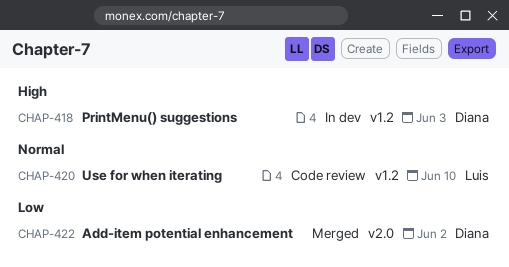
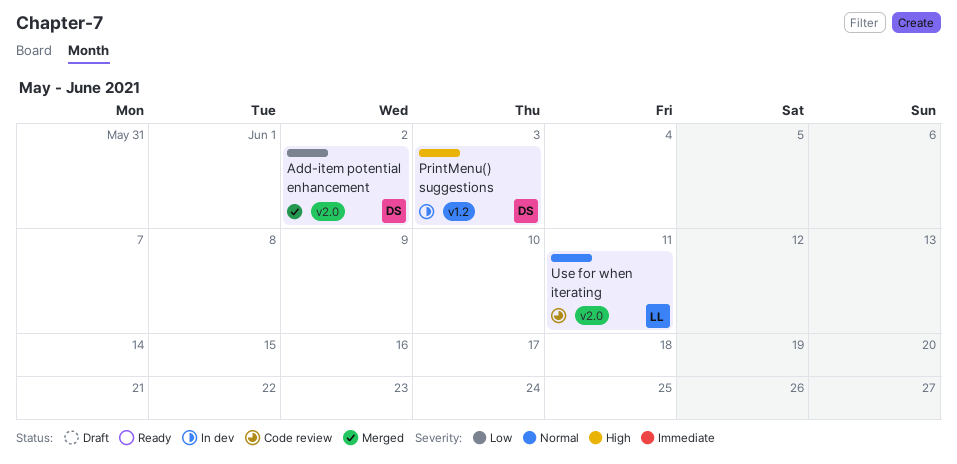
Use for when iterating, label: v1.2 -> v2.0
Use for when iterating, due: Jun 10 -> Jun 11

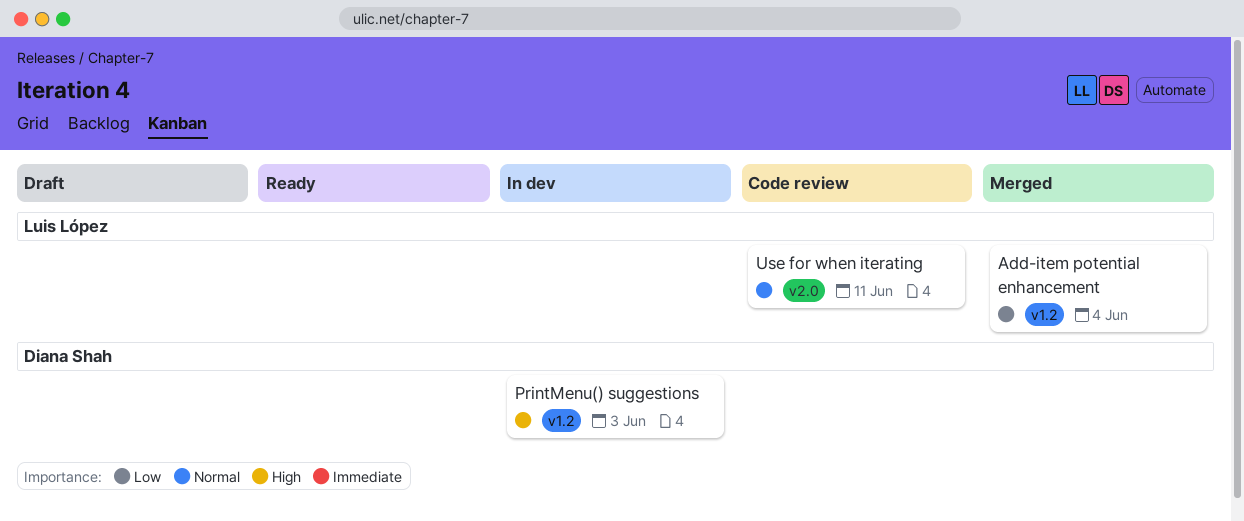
Add-item potential enhancement, owner: Diana Shah -> Luis López
Add-item potential enhancement, label: v2.0 -> v1.2
Add-item potential enhancement, due: Jun 2 -> Jun 4

